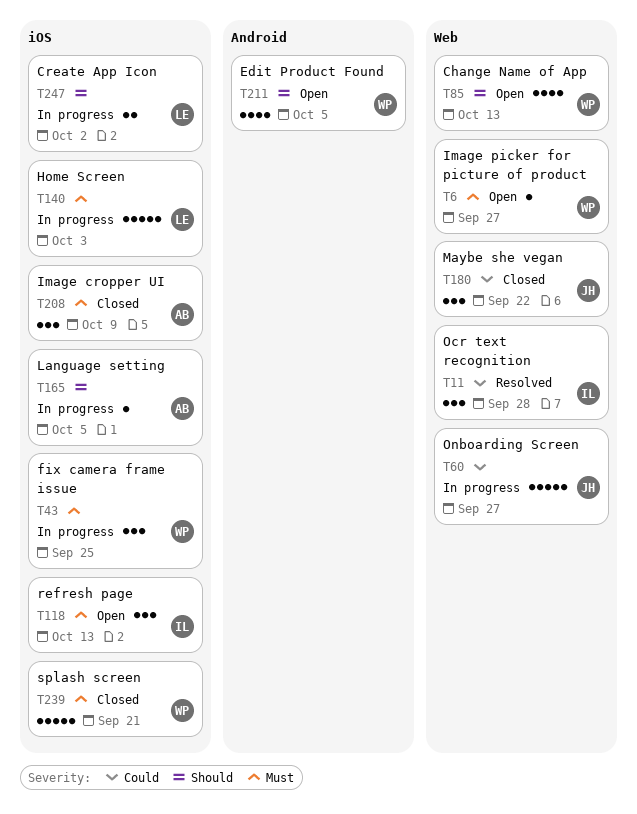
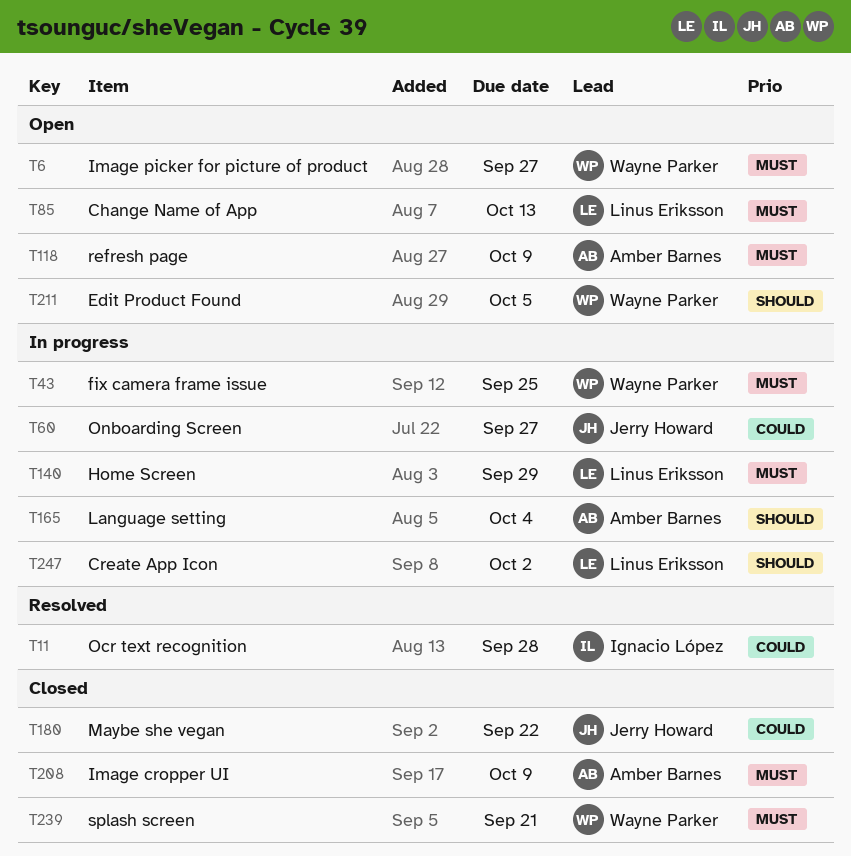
T85, owner: Wayne Parker -> Linus Eriksson
T85, priority: Should -> Must
T118, owner: Ignacio López -> Amber Barnes
T118, due: Oct 13 -> Oct 9
T140, due: Oct 3 -> Sep 29
T165, due: Oct 5 -> Oct 4

